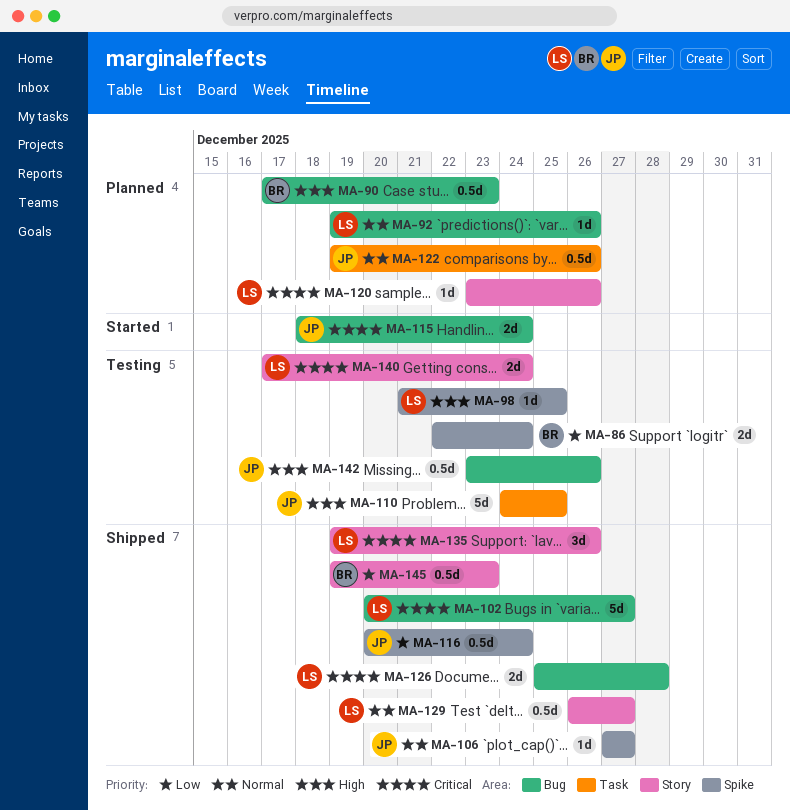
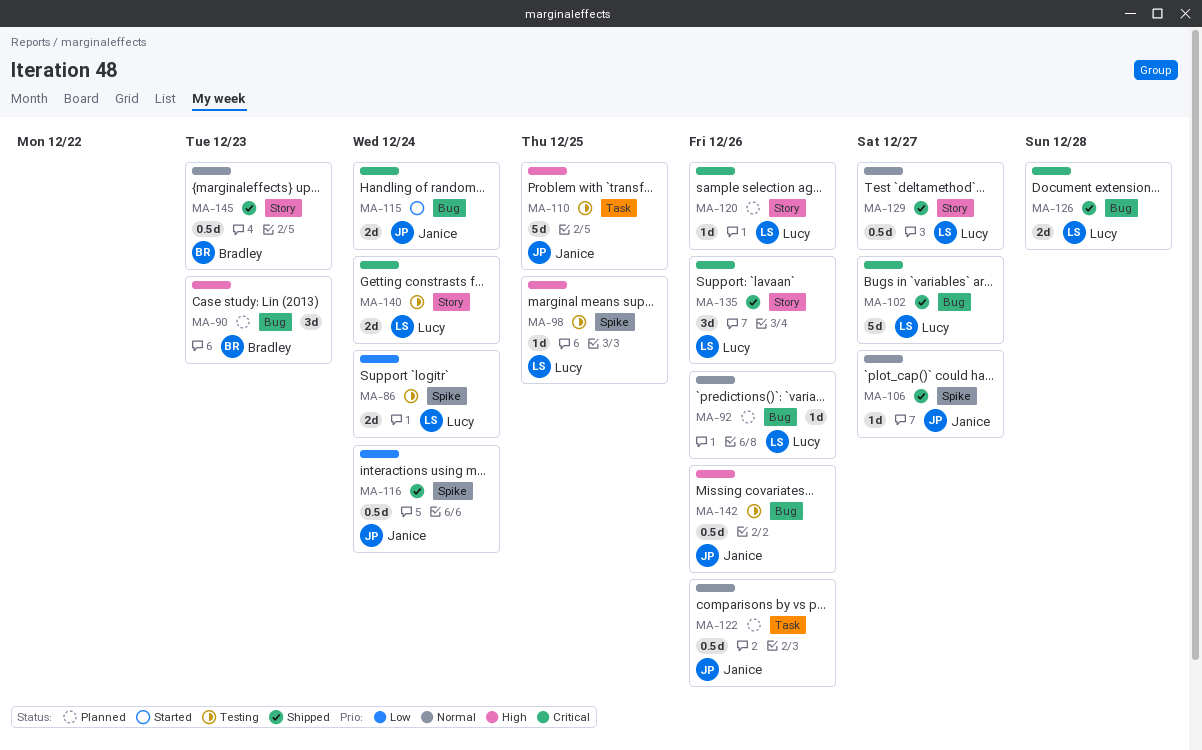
MA-86, owner: Bradley -> Lucy
MA-90, estimate: 0.5d -> 3d
MA-145, priority: Low -> Normal

